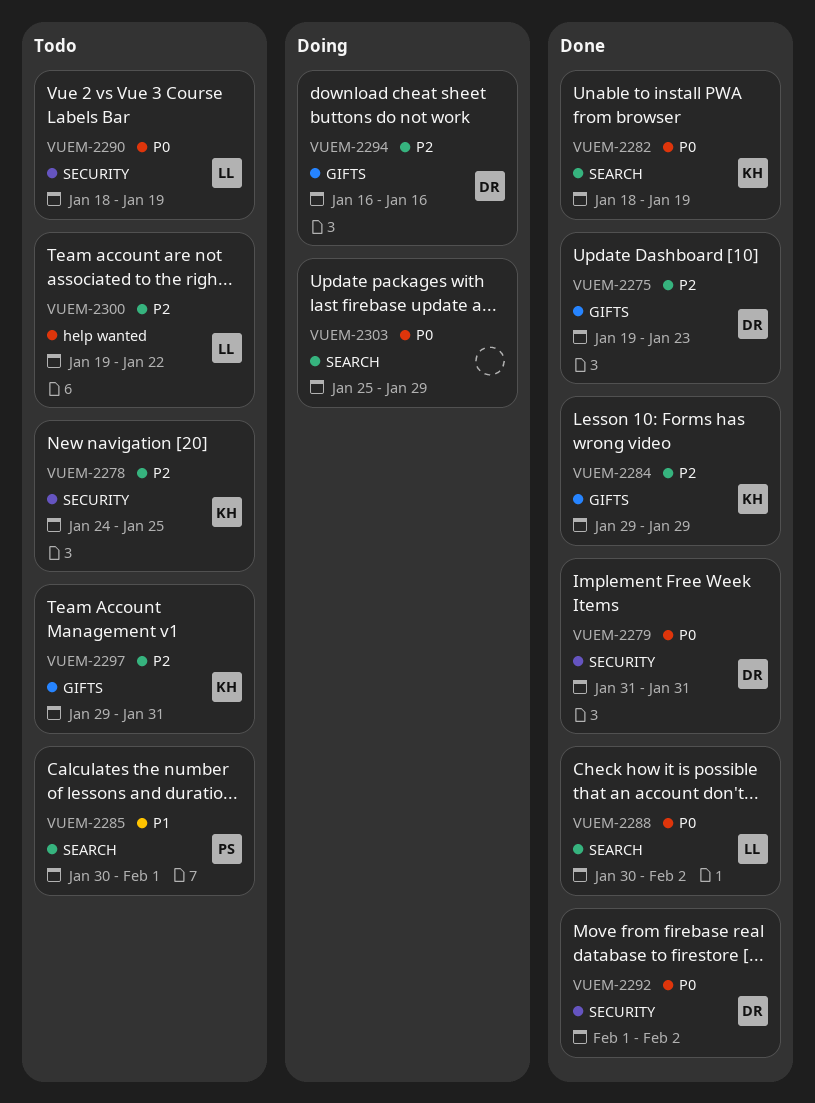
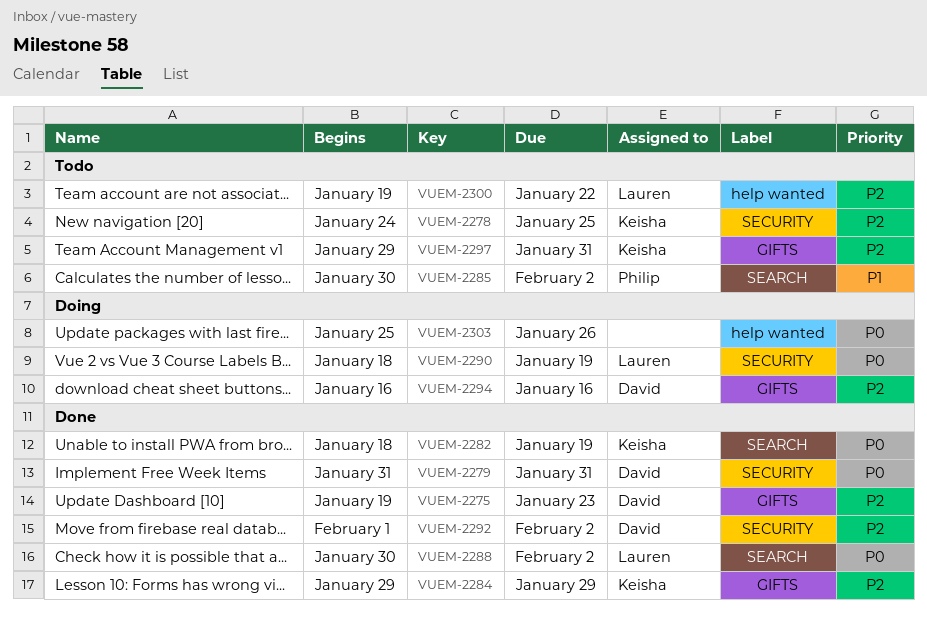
VUEM-2285, due: Feb 1 -> Feb 2
VUEM-2290, status: Todo -> Doing
VUEM-2292, priority: P0 -> P2
VUEM-2303, label: SEARCH -> help wanted
VUEM-2303, due: Jan 29 -> Jan 26

